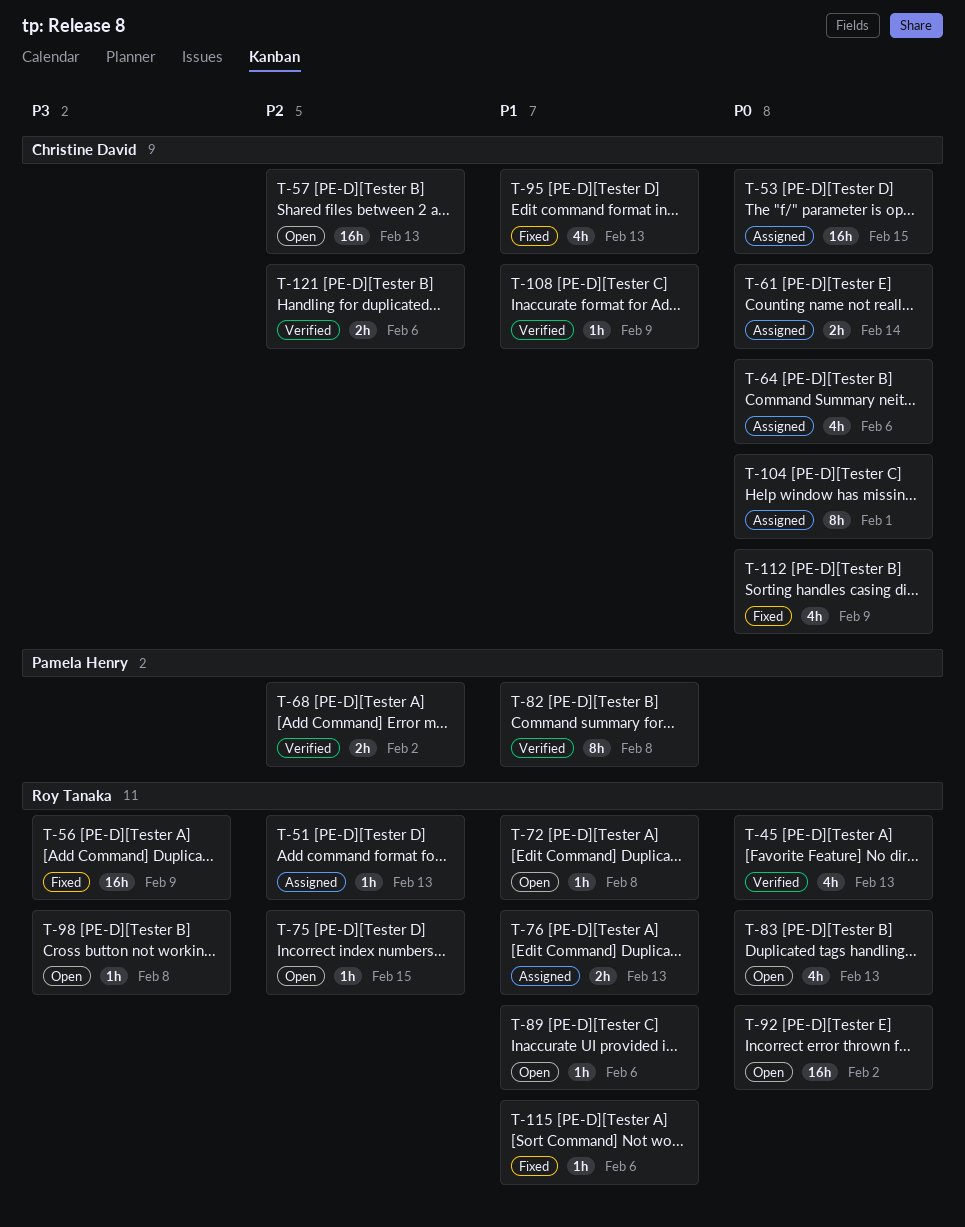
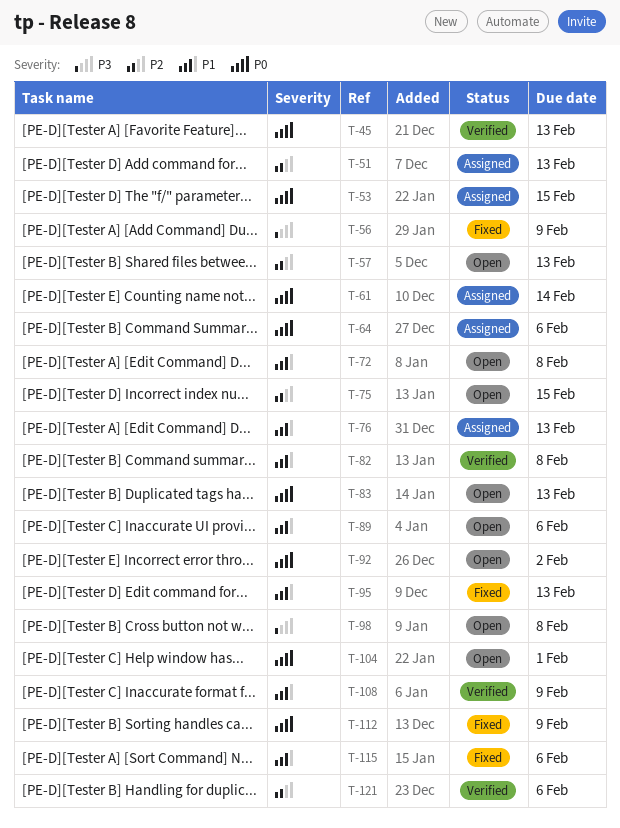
T-68: present -> none
T-104, status: Assigned -> Open

